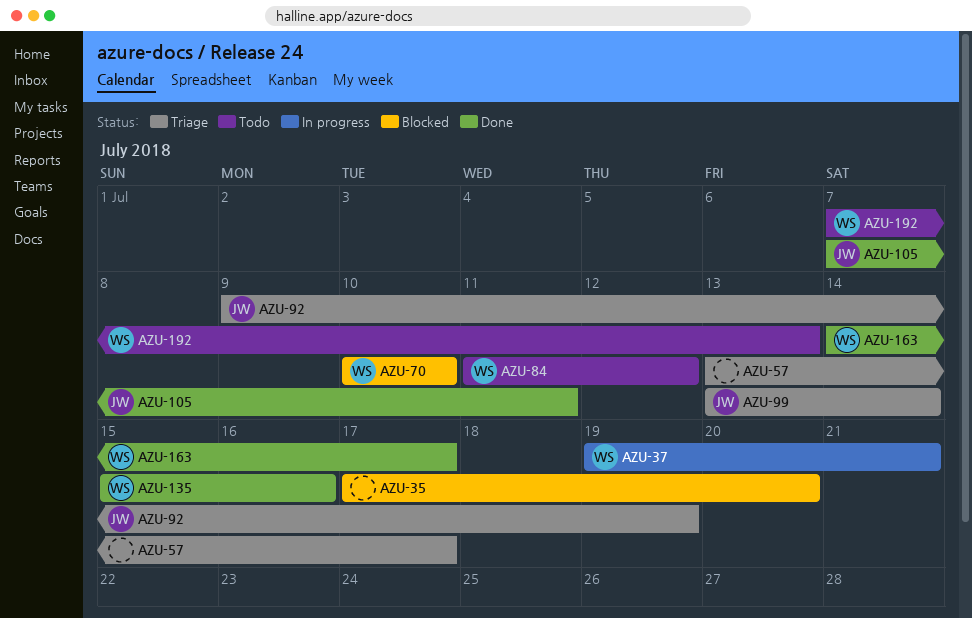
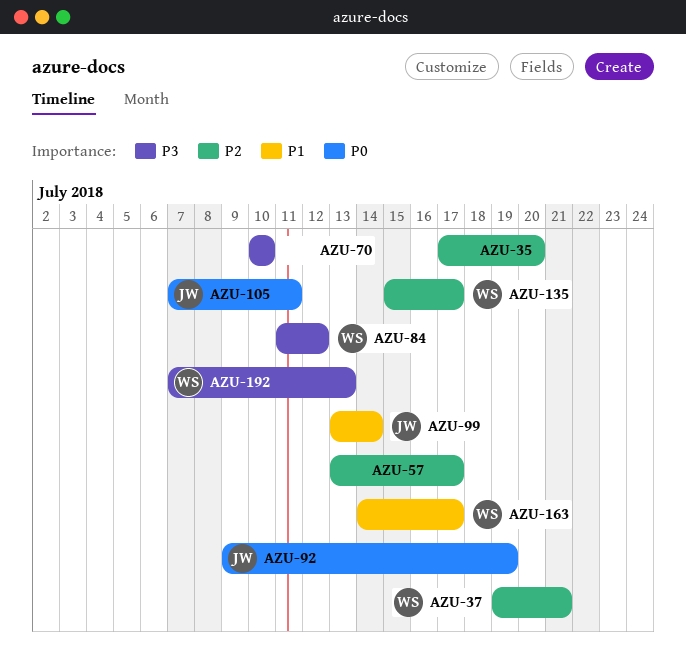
AZU-70, owner: WS -> none
AZU-135, due: Jul 16 -> Jul 17

